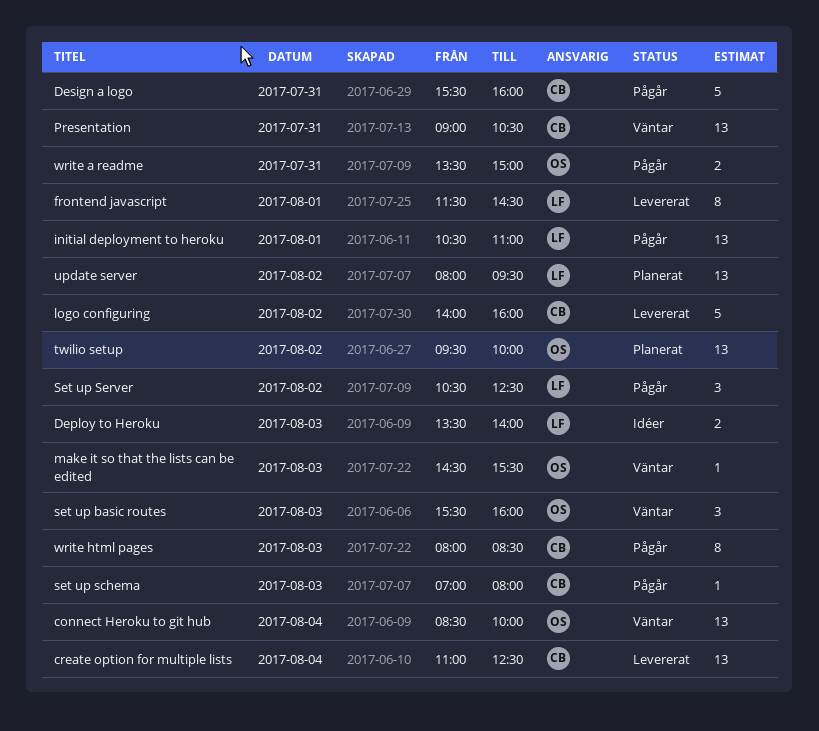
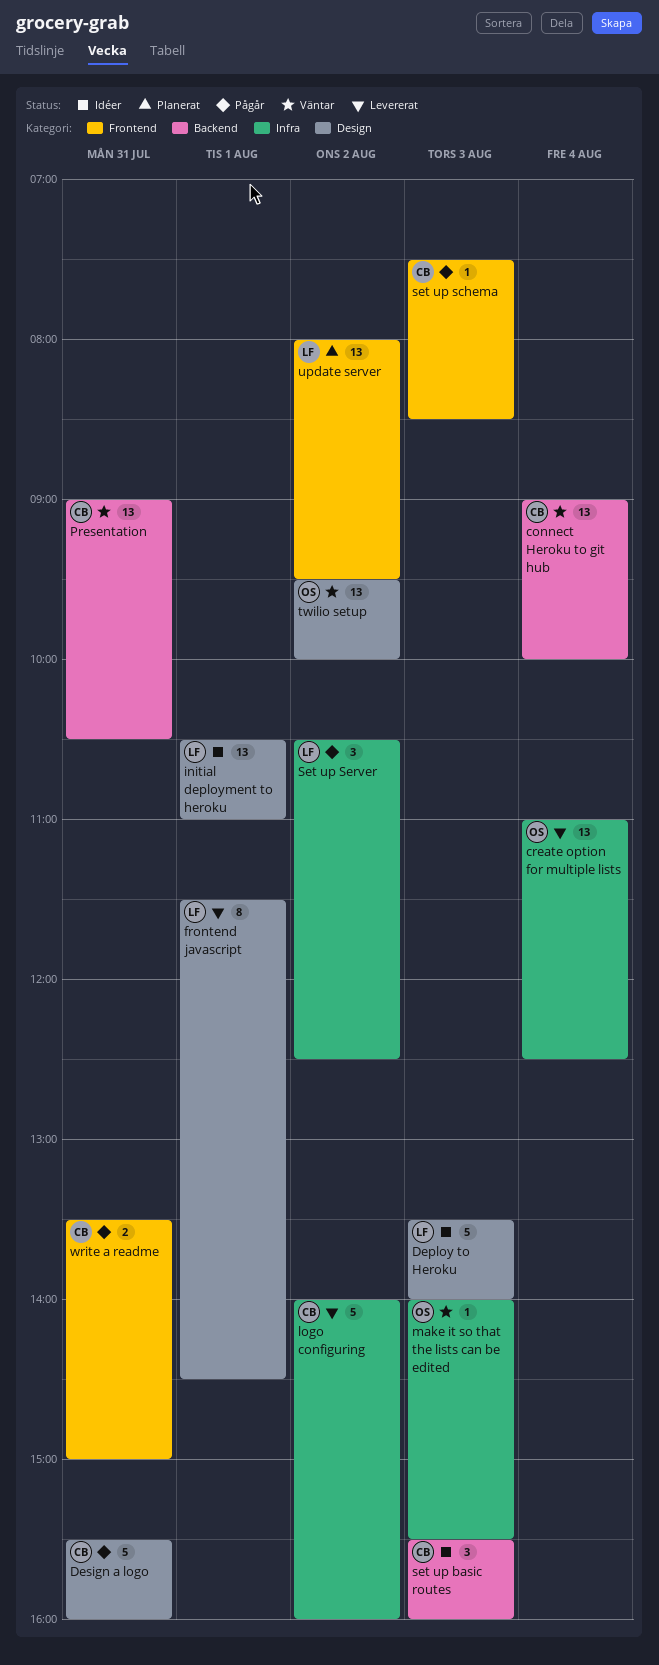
connect Heroku to git hub, owner: OS -> CB
connect Heroku to git hub, begins: 08:30 -> 09:00
create option for multiple lists, owner: CB -> OS
Deploy to Heroku, estimate: 2 -> 5
initial deployment to heroku, status: Pågår -> Idéer
make it so that the lists can be edited, begins: 14:30 -> 14:00
set up basic routes, status: Väntar -> Idéer
set up basic routes, owner: OS -> CB
set up schema, begins: 07:00 -> 07:30
set up schema, ends: 08:00 -> 08:30
twilio setup, status: Planerat -> Väntar
write a readme, owner: OS -> CB
write html pages: present -> none

